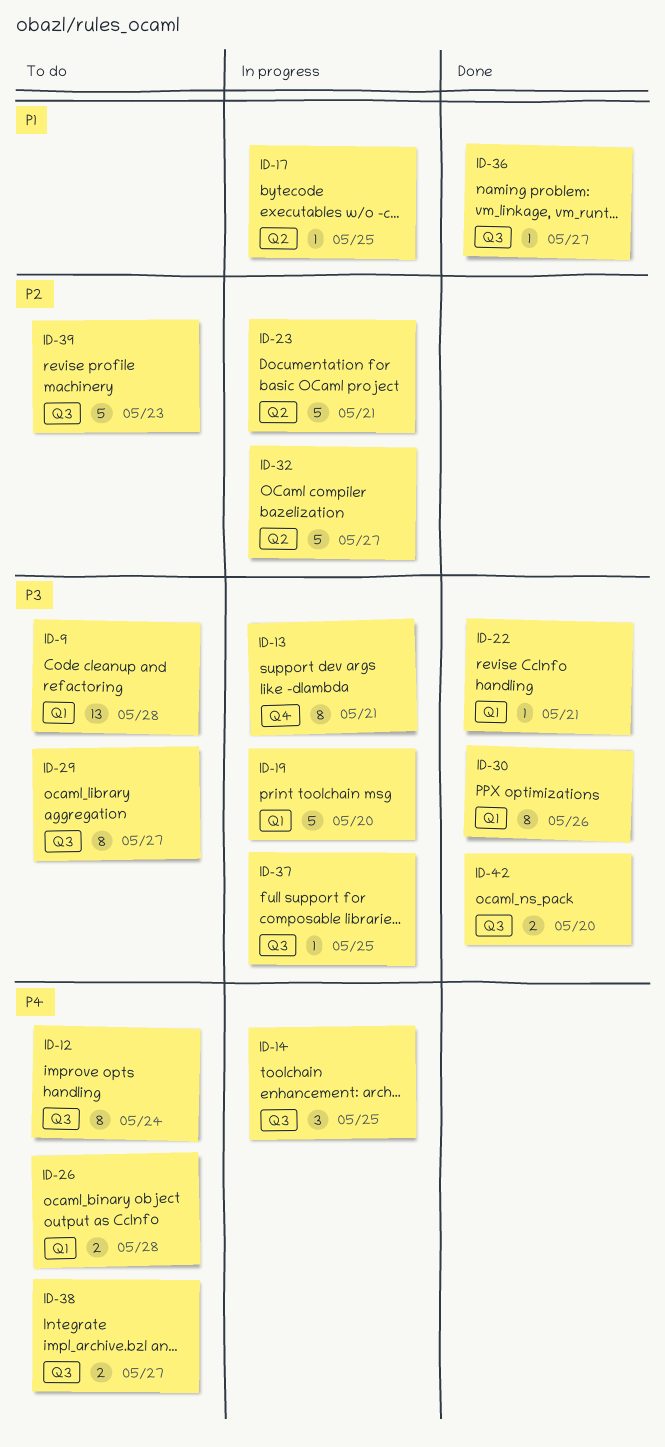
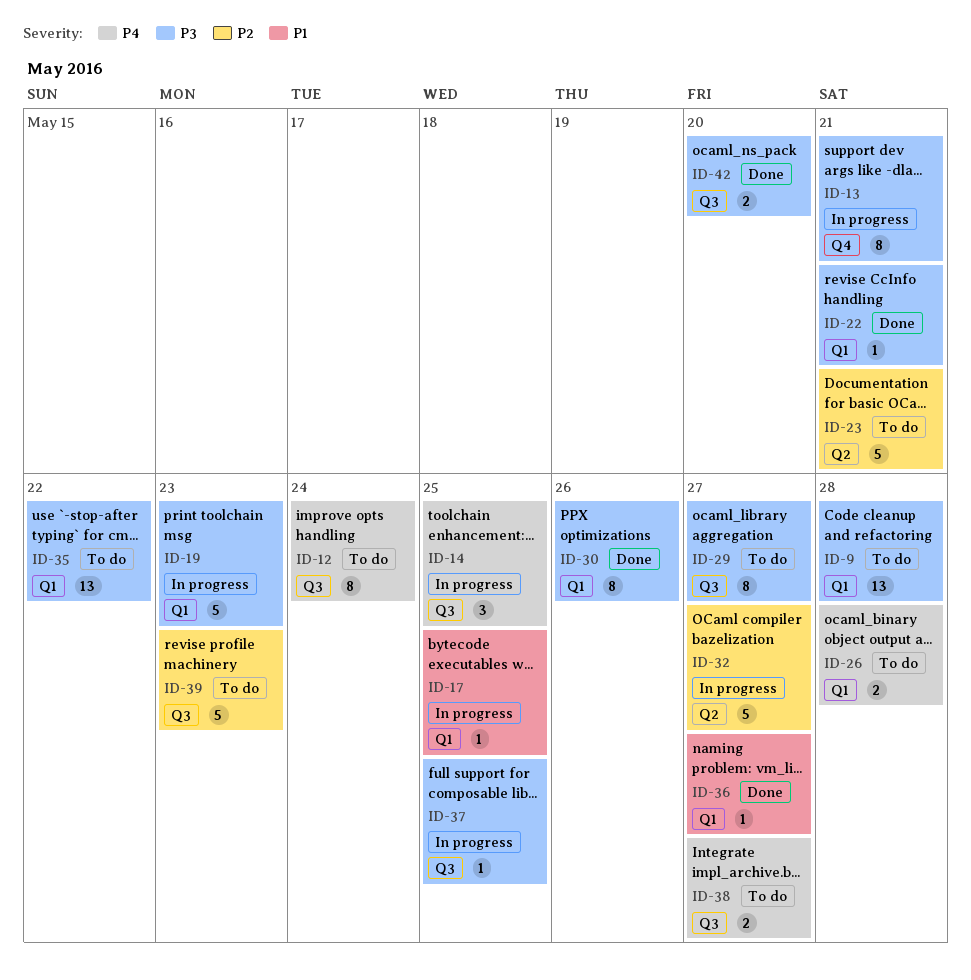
ID-17, label: Q2 -> Q1
ID-19, due: May 20 -> May 23
ID-23, status: In progress -> To do
ID-35: none -> present
ID-36, label: Q3 -> Q1

